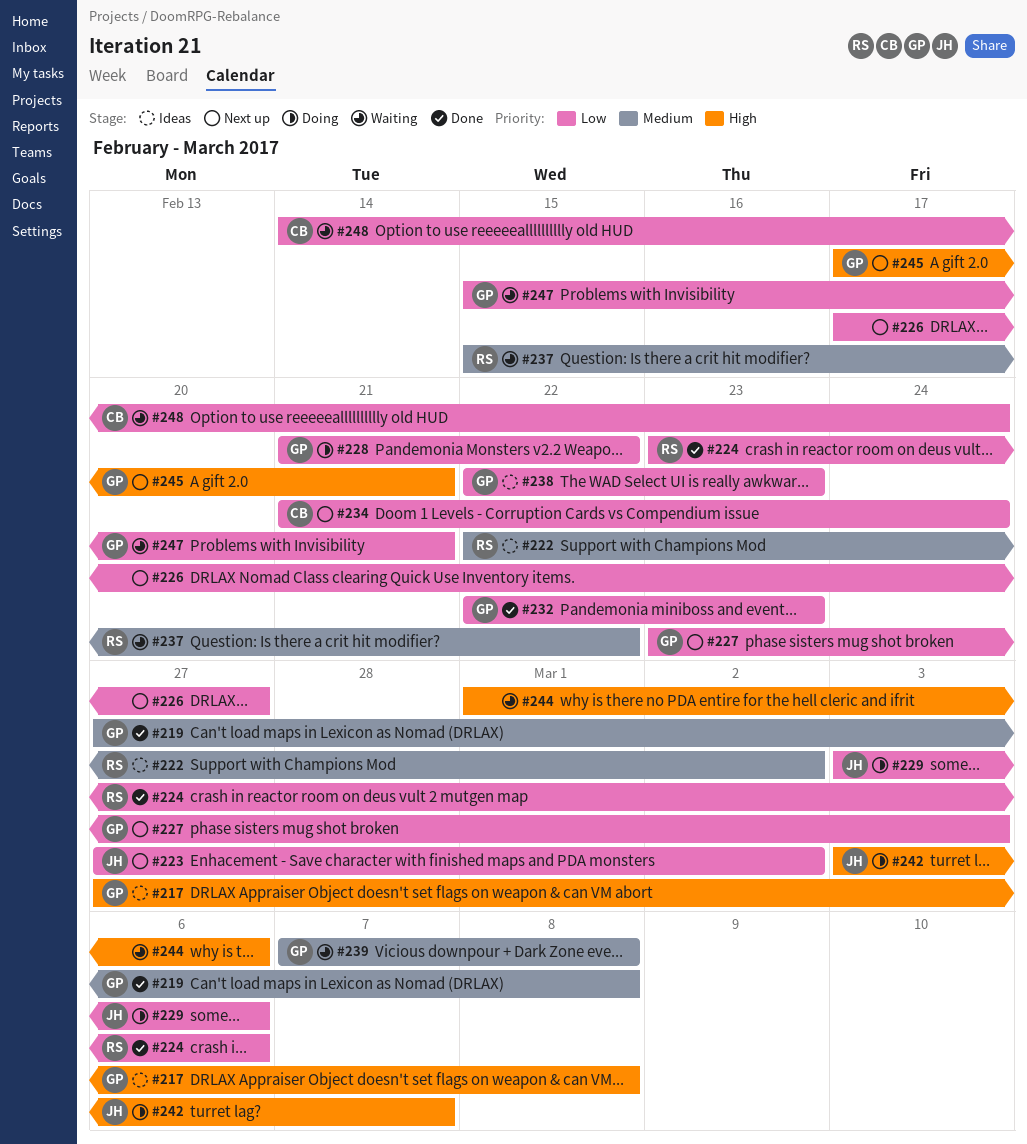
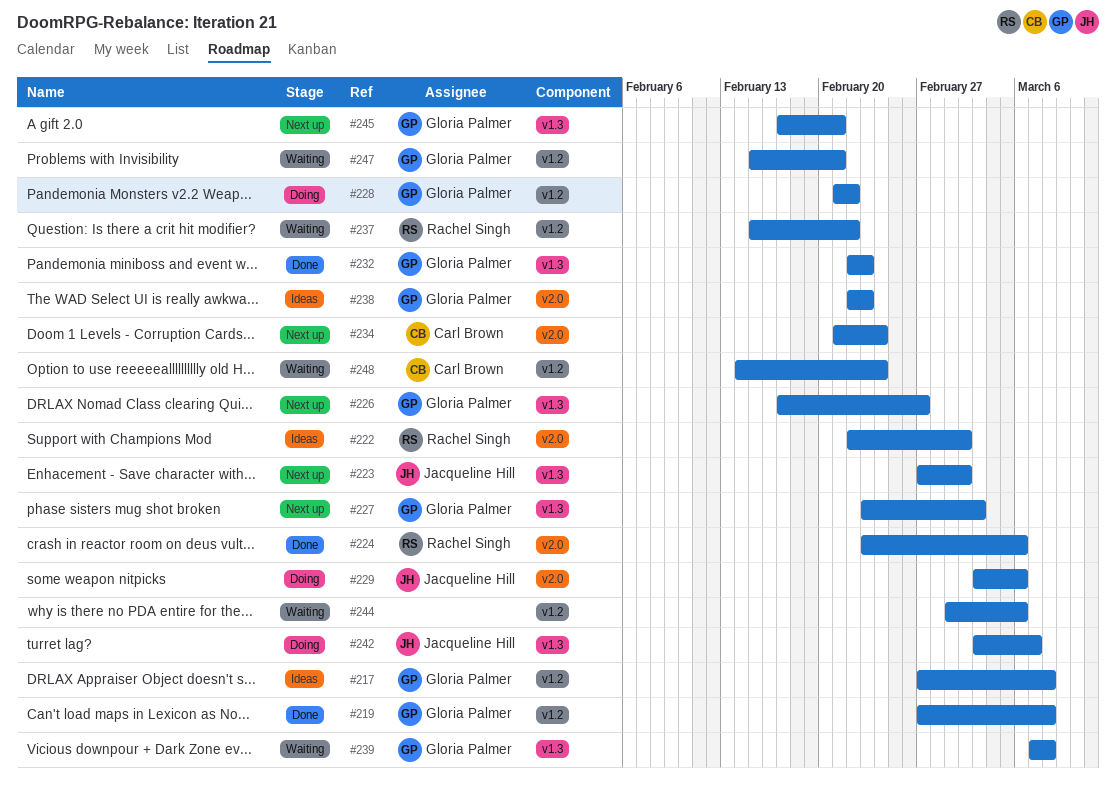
#226, owner: none -> Gloria Palmer

